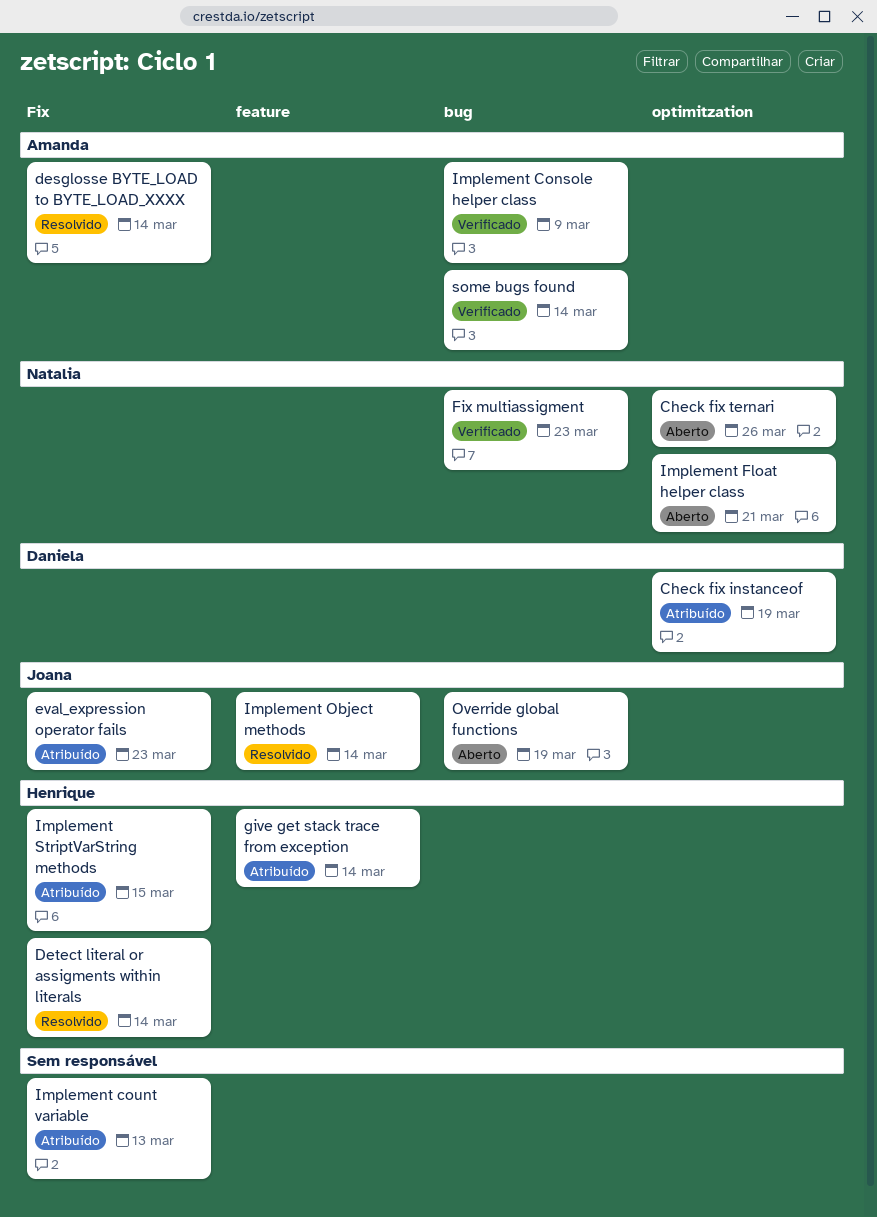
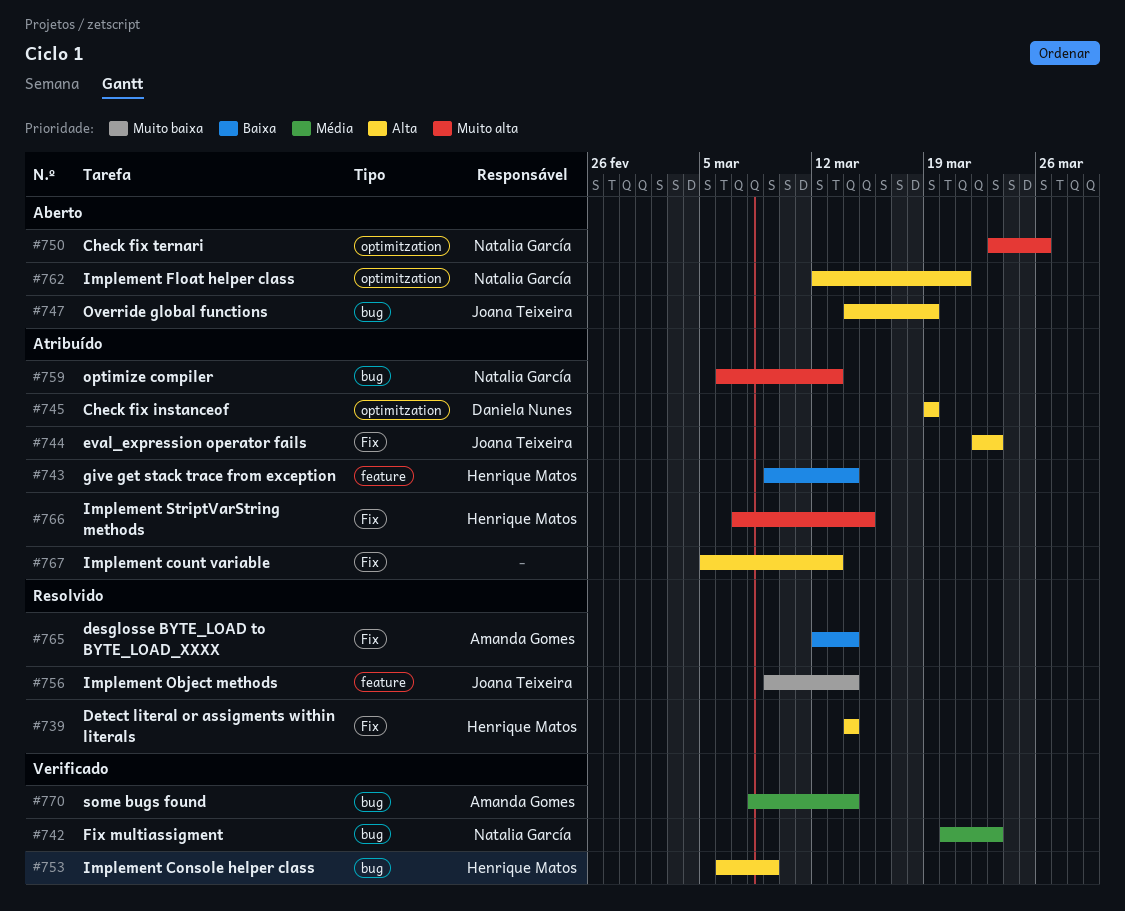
Implement Console helper class, owner: Amanda Gomes -> Henrique Matos
optimize compiler: none -> present

